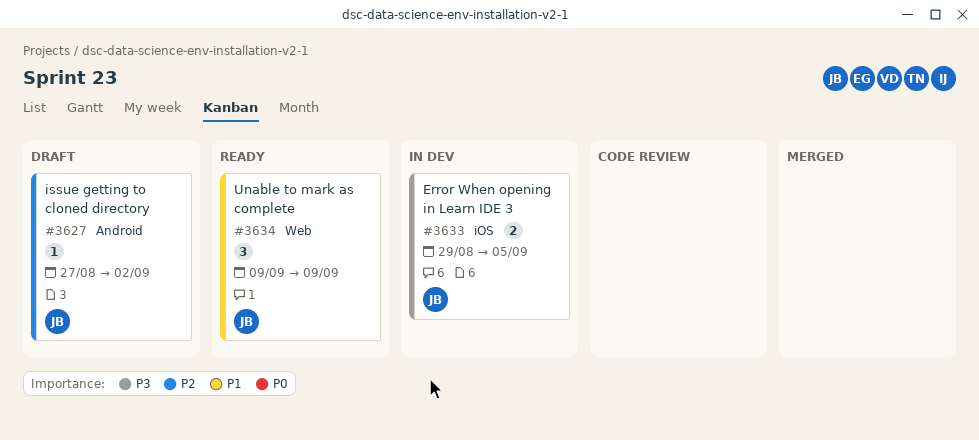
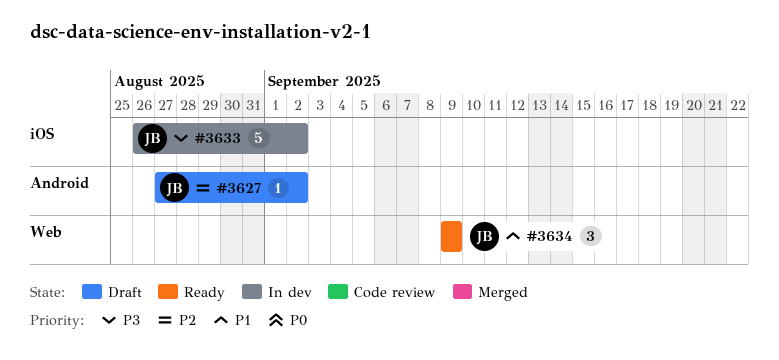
#3633, estimate: 2 -> 5
#3633, start: Aug 29 -> Aug 26
#3633, due: Sep 5 -> Sep 2

